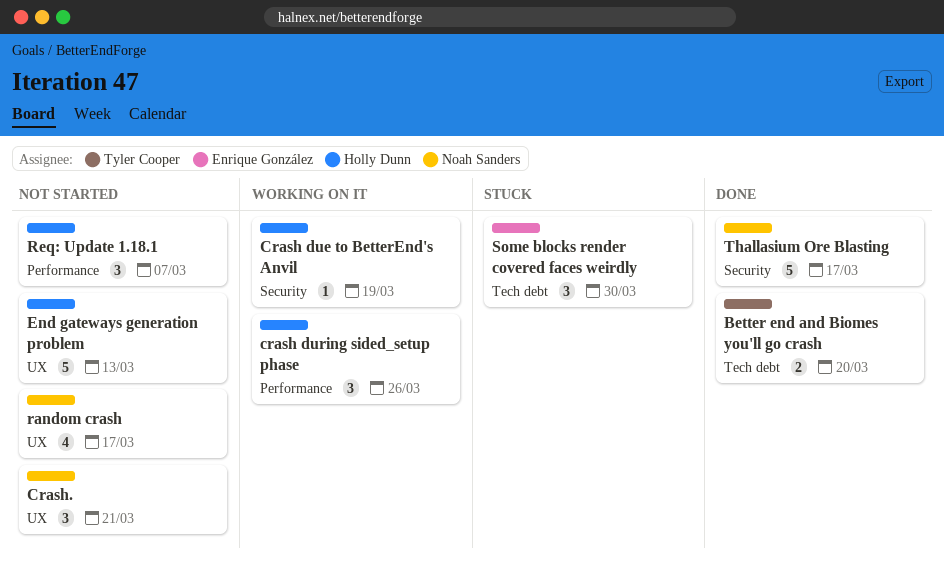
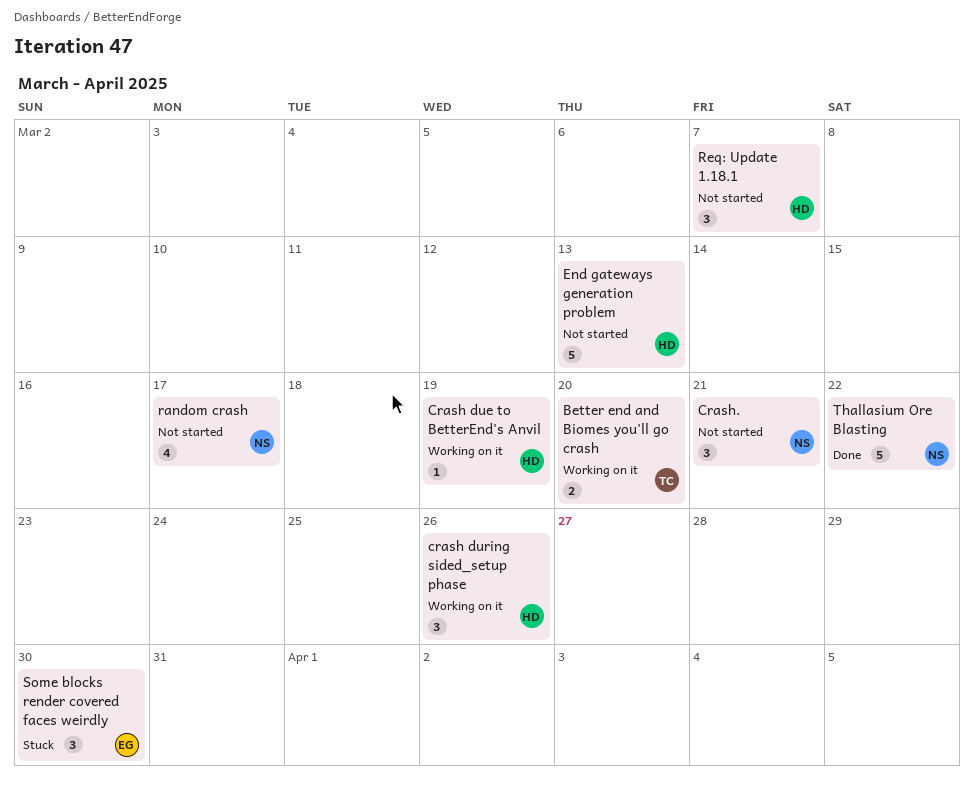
Better end and Biomes you'll go crash, status: Done -> Working on it
Thallasium Ore Blasting, due: Mar 17 -> Mar 22

